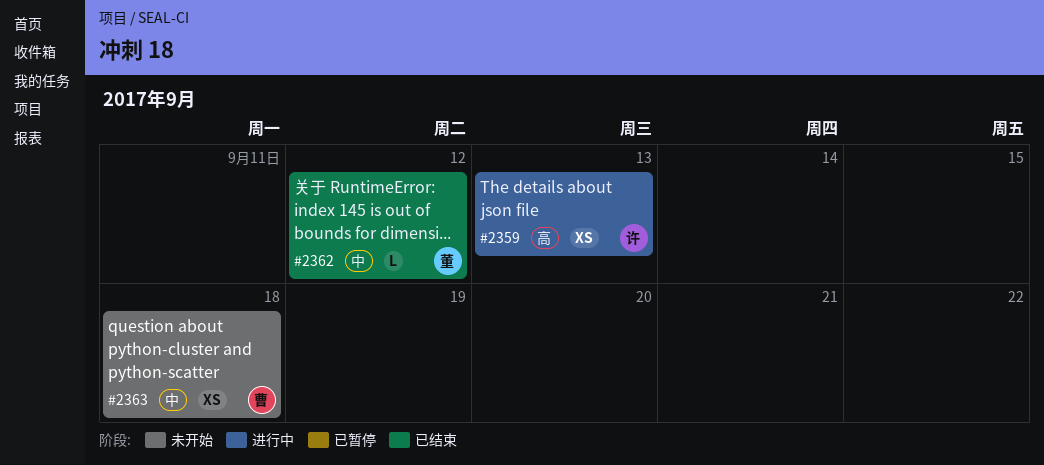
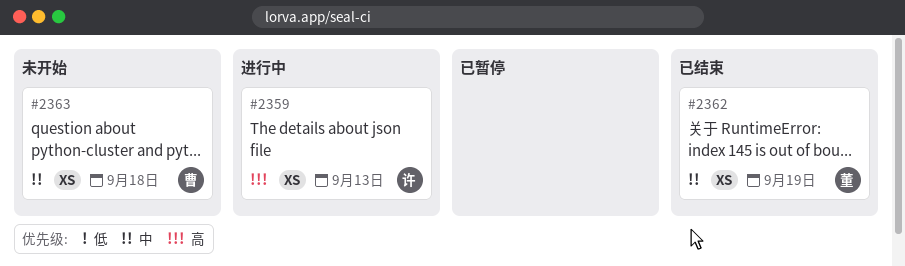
#2362, estimate: L -> XS
#2362, due: Sep 12 -> Sep 19

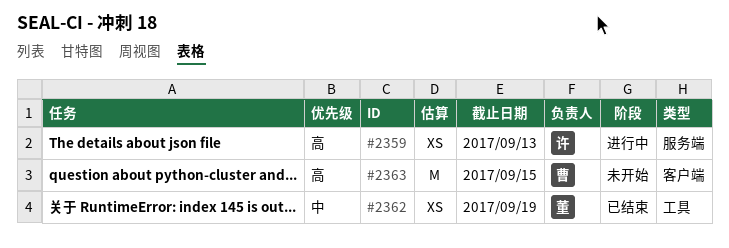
#2363, priority: 中 -> 高
#2363, estimate: XS -> M
#2363, due: Sep 18 -> Sep 15

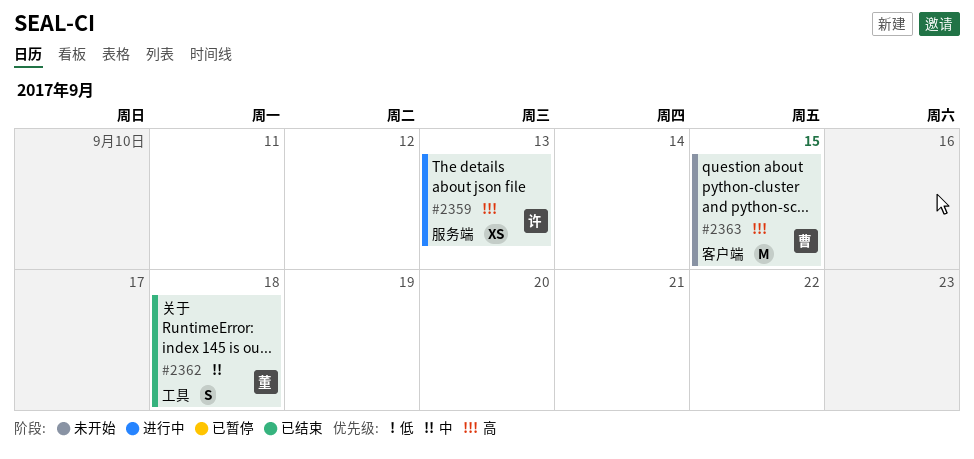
#2362, estimate: XS -> S
#2362, due: Sep 19 -> Sep 18

